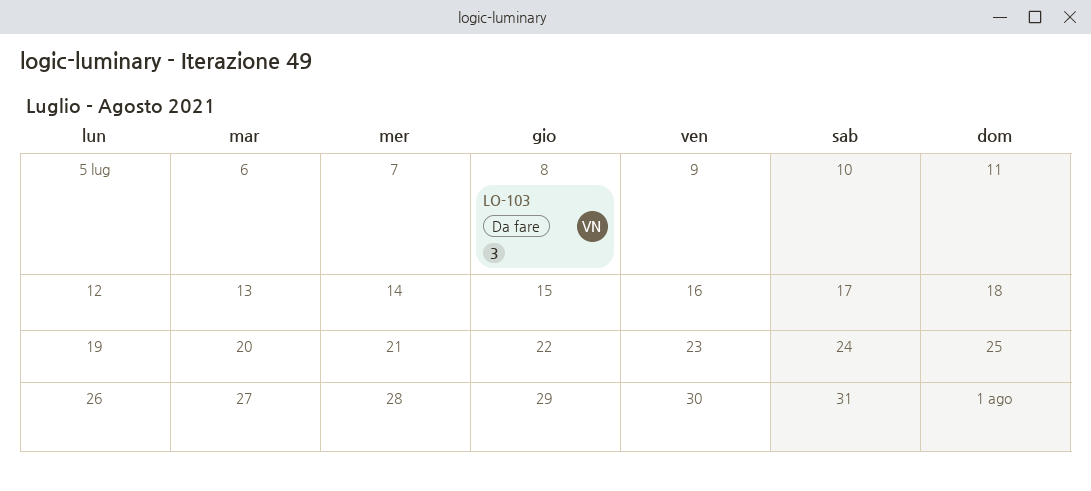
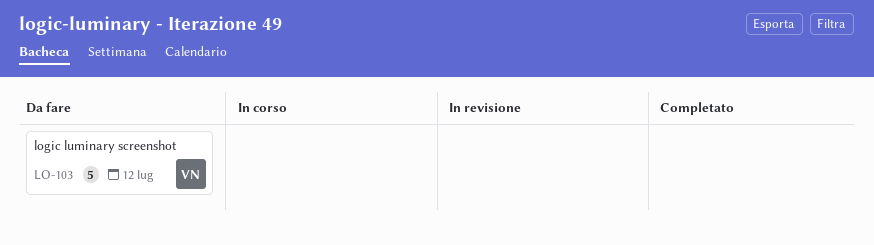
LO-103, estimate: 3 -> 5
LO-103, due: Jul 8 -> Jul 12

